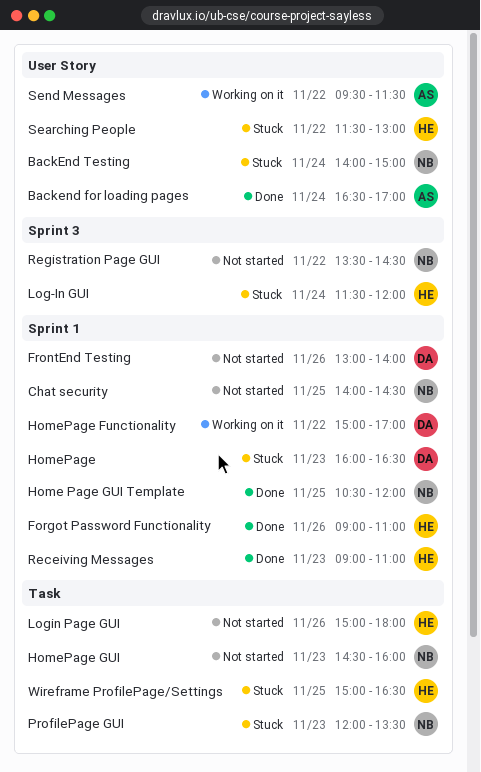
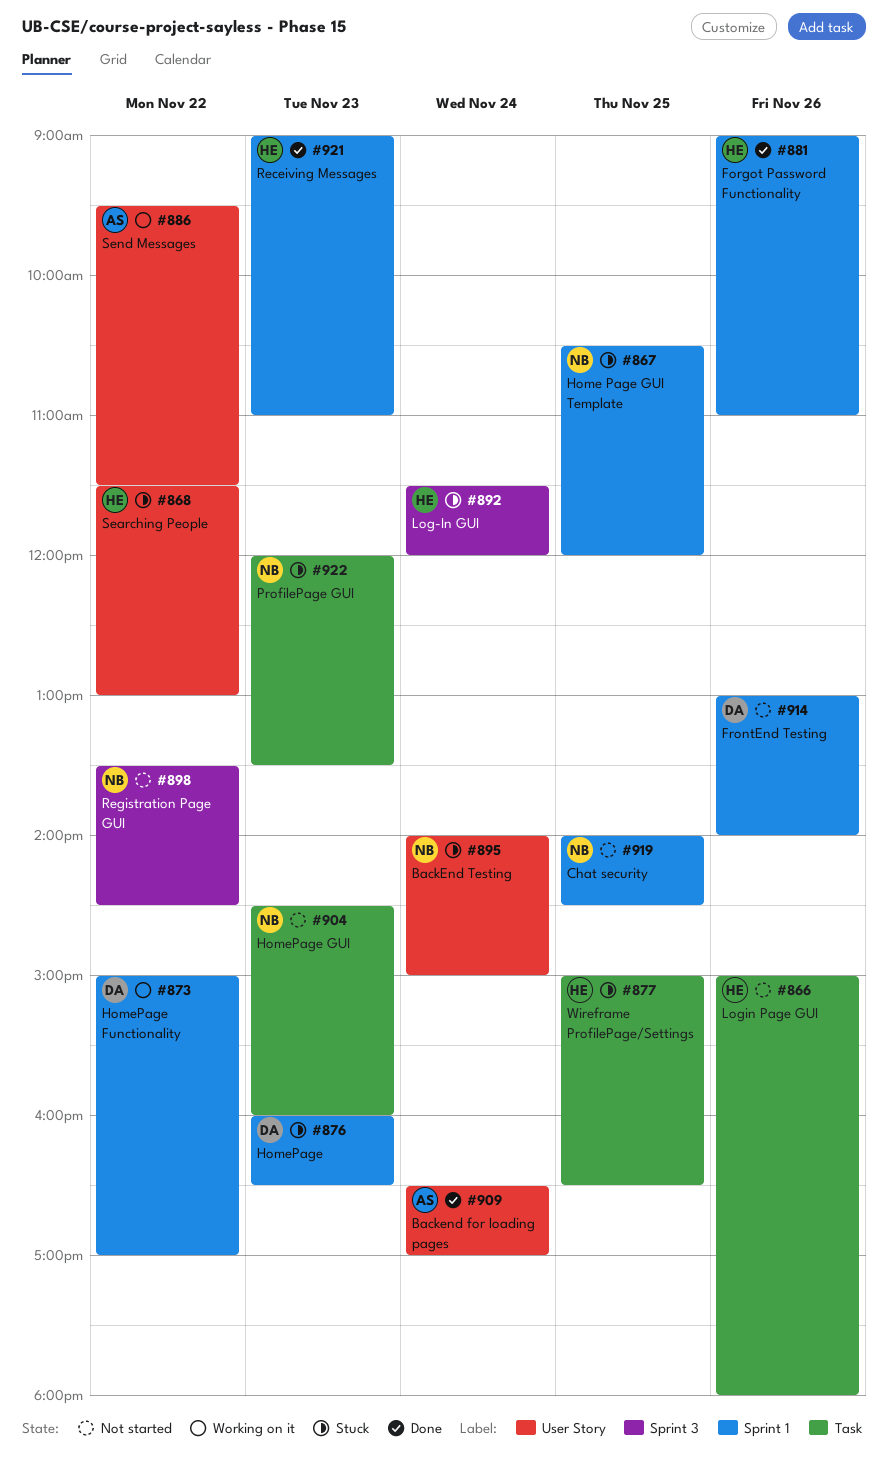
Home Page GUI Template, status: Done -> Stuck

